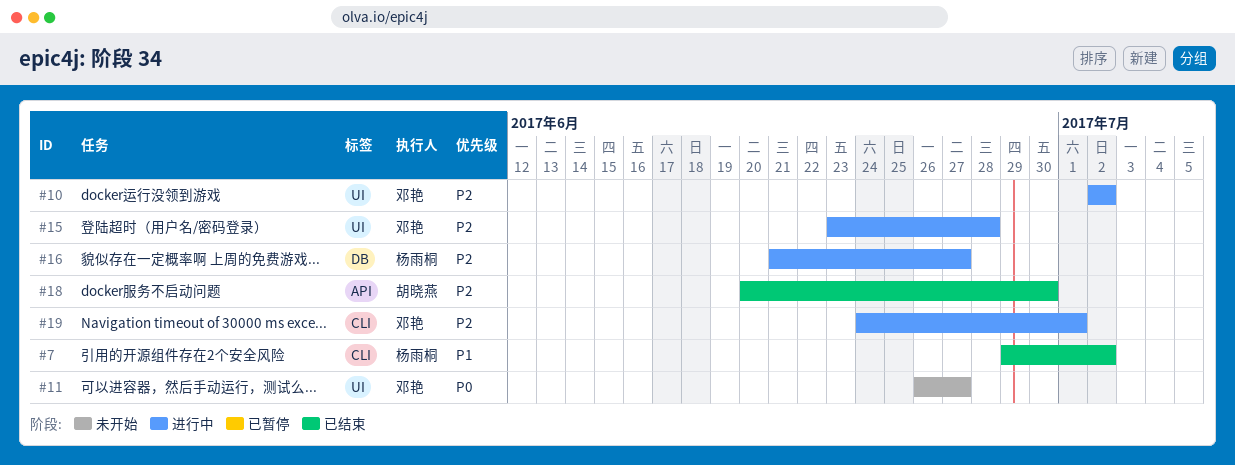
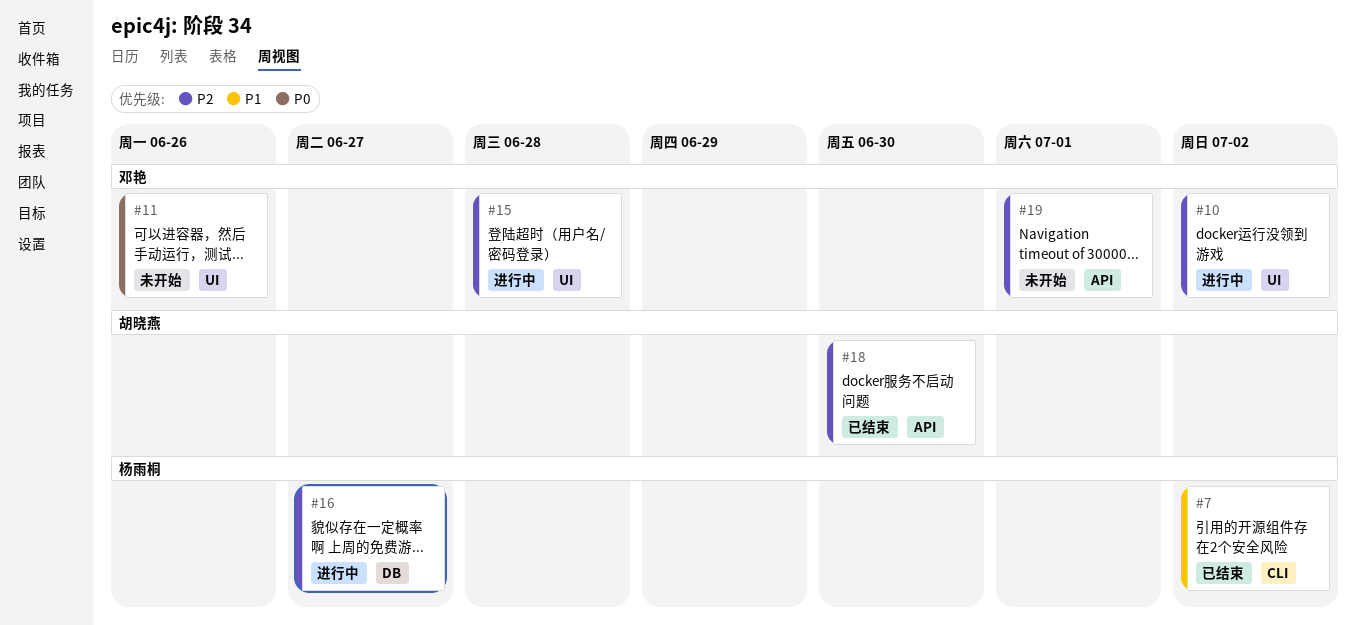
#11, due: Jun 27 -> Jun 26
#19, status: 进行中 -> 未开始
#19, label: CLI -> API

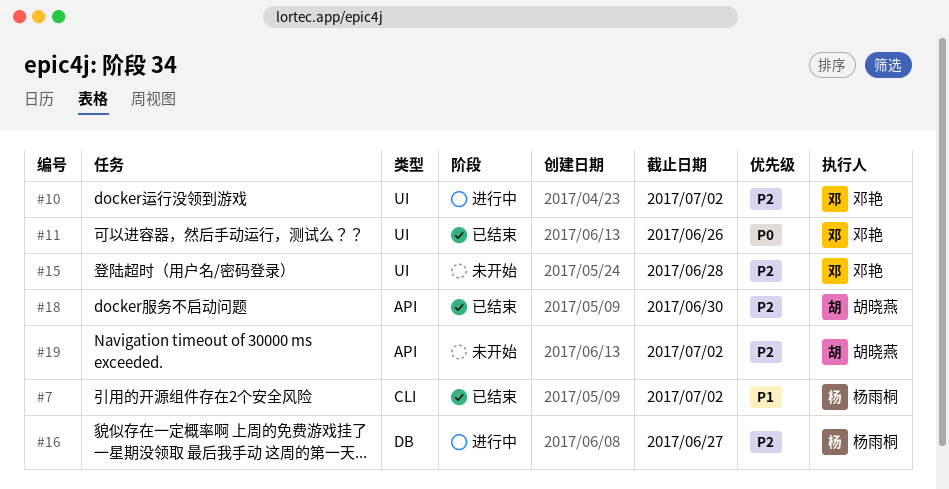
#11, status: 未开始 -> 已结束
#15, status: 进行中 -> 未开始
#19, owner: 邓艳 -> 胡晓燕
#19, due: Jul 1 -> Jul 2

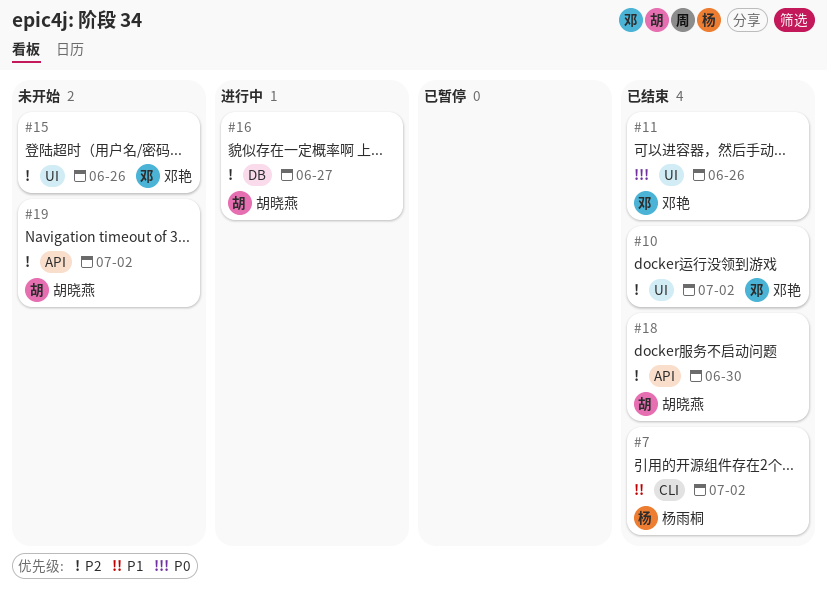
#10, status: 进行中 -> 已结束
#15, due: Jun 28 -> Jun 26
#16, owner: 杨雨桐 -> 胡晓燕

